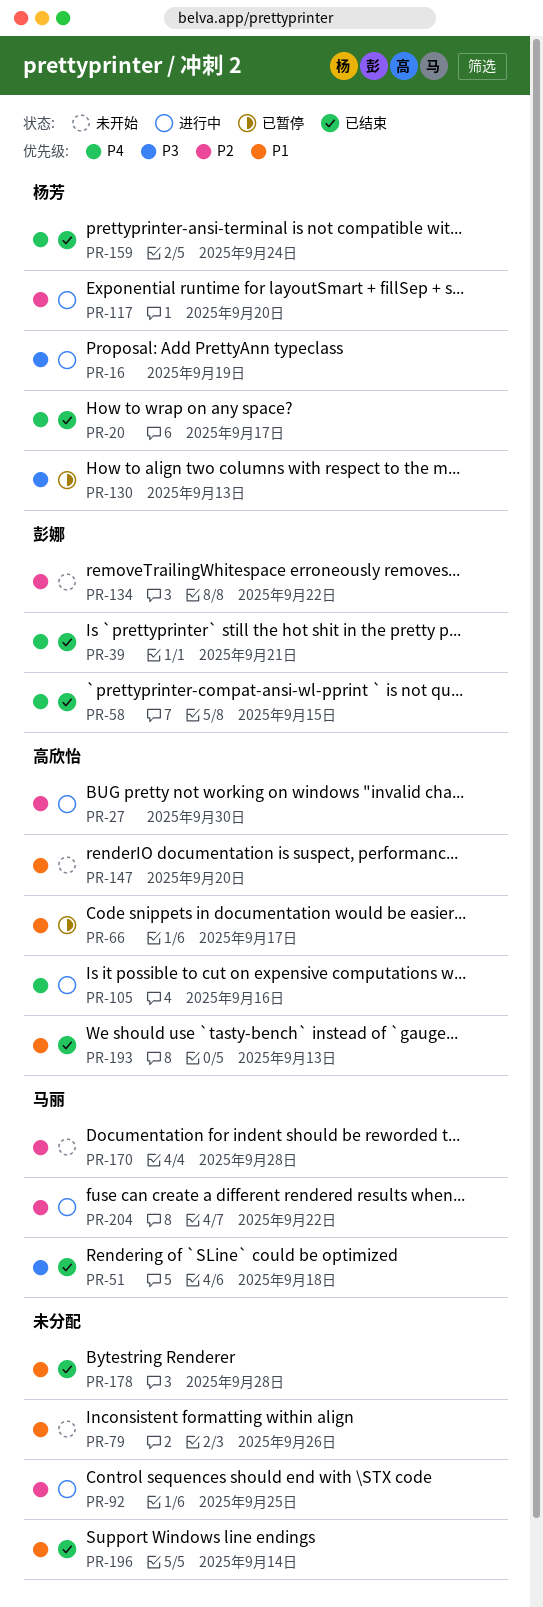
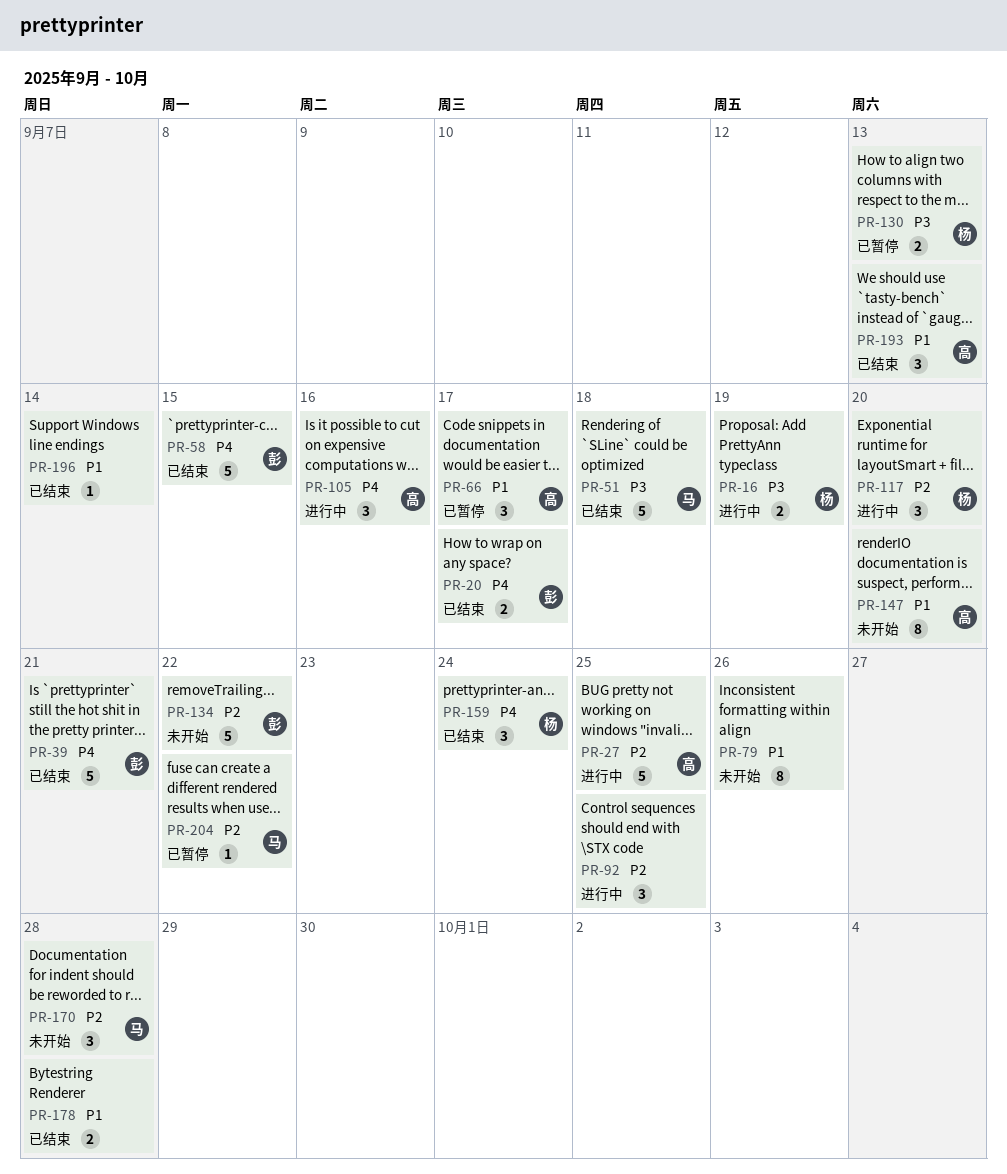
PR-20, owner: 杨芳 -> 彭娜
PR-27, due: Sep 30 -> Sep 25
PR-204, status: 进行中 -> 已暂停

